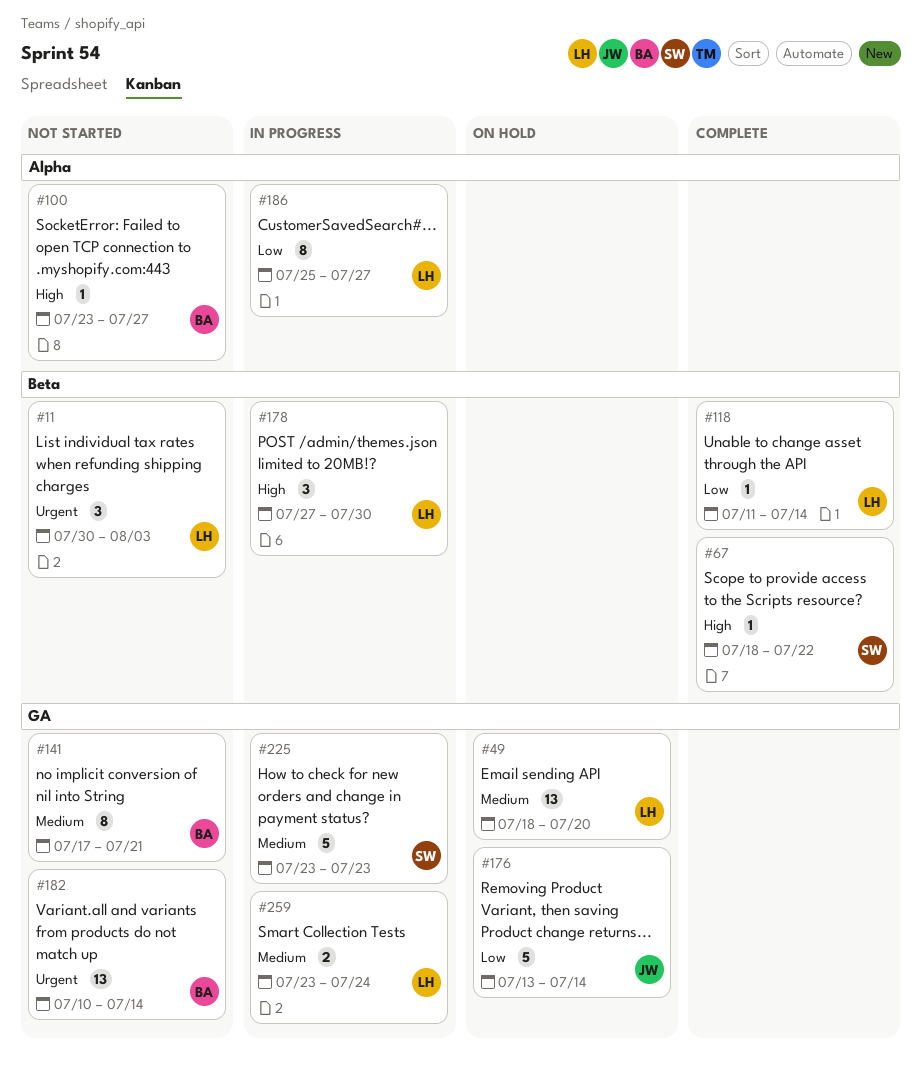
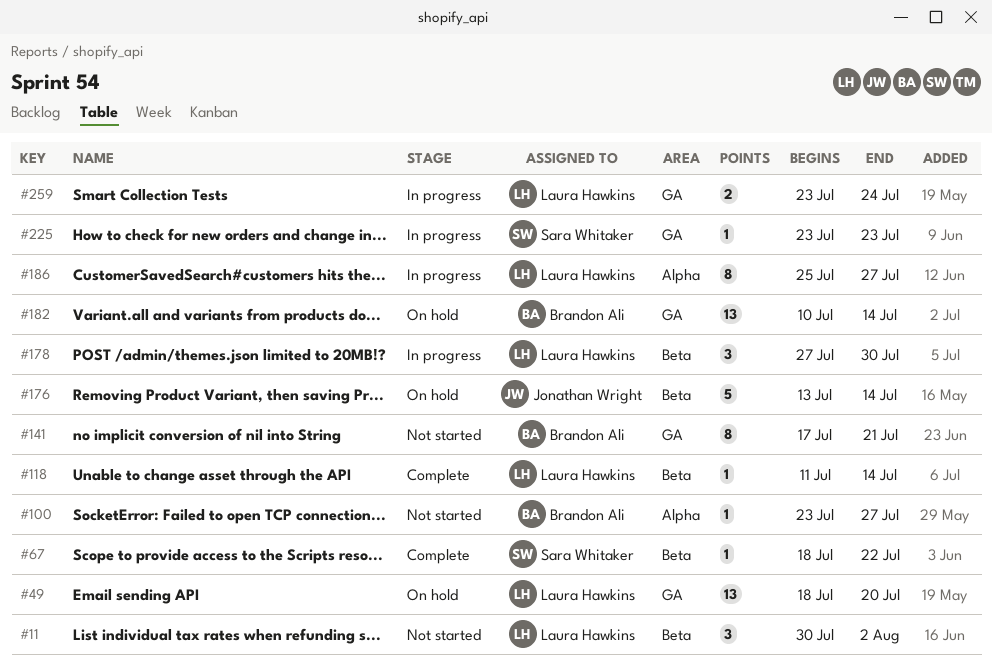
#11, due: Aug 3 -> Aug 2
#176, label: GA -> Beta
#182, status: Not started -> On hold
#225, estimate: 5 -> 1

